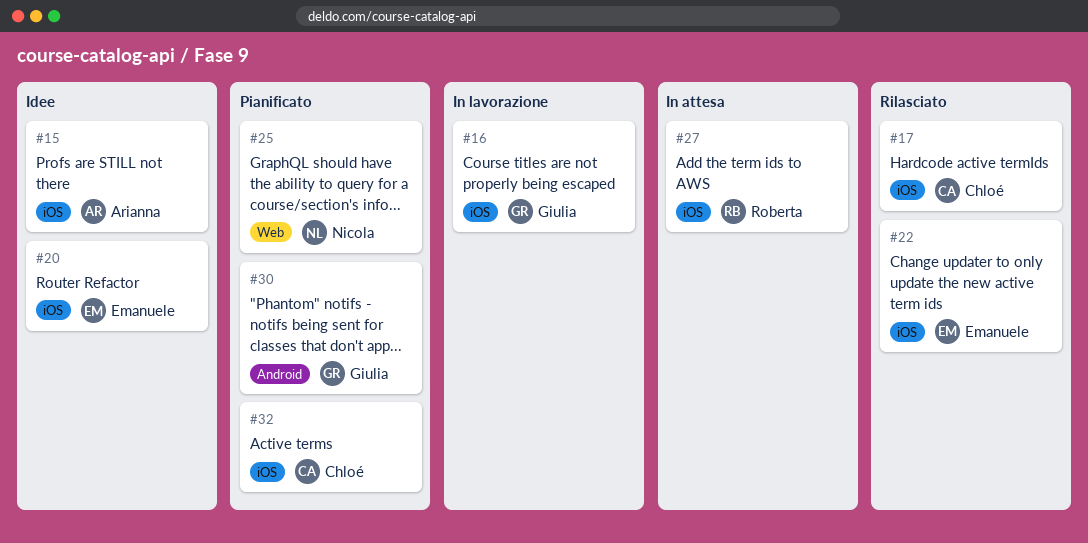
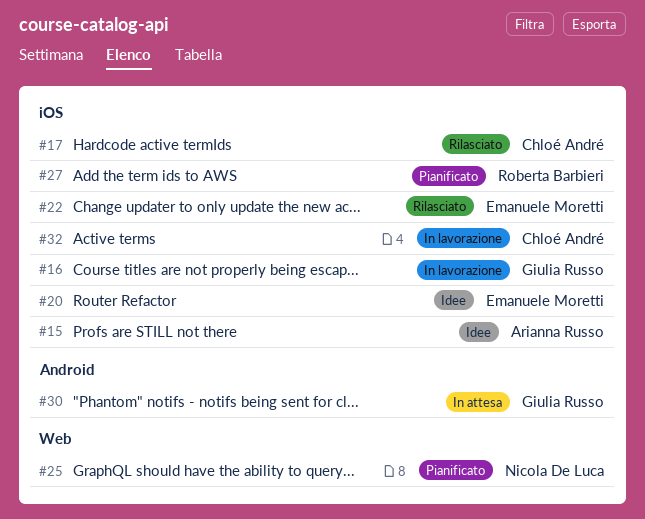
#27, status: In attesa -> Pianificato
#30, status: Pianificato -> In attesa
#32, status: Pianificato -> In lavorazione

